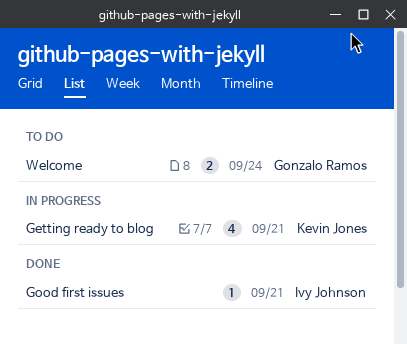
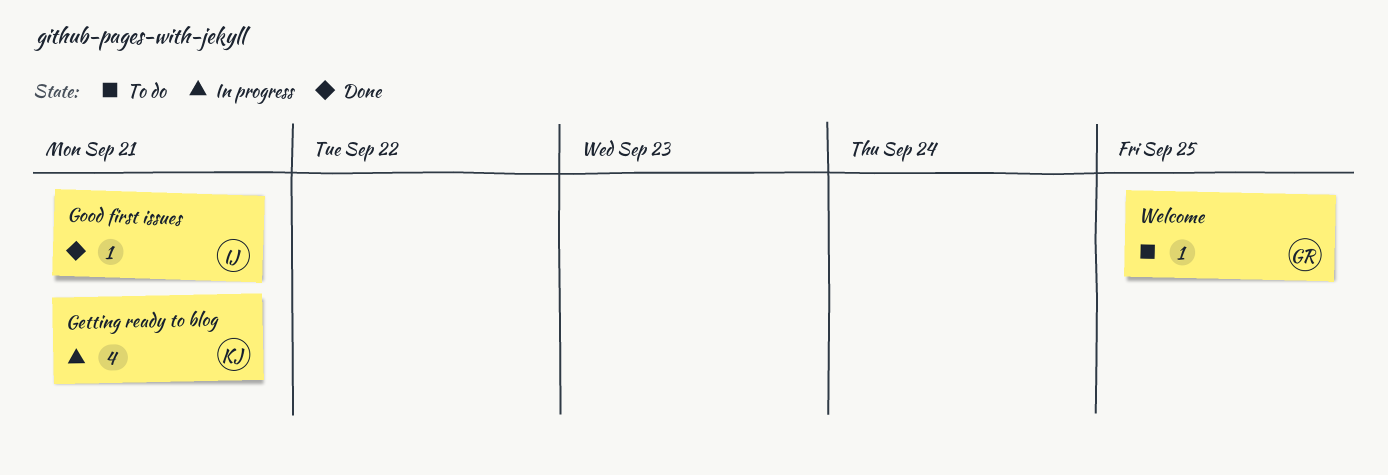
Welcome, estimate: 2 -> 1
Welcome, due: Sep 24 -> Sep 25

